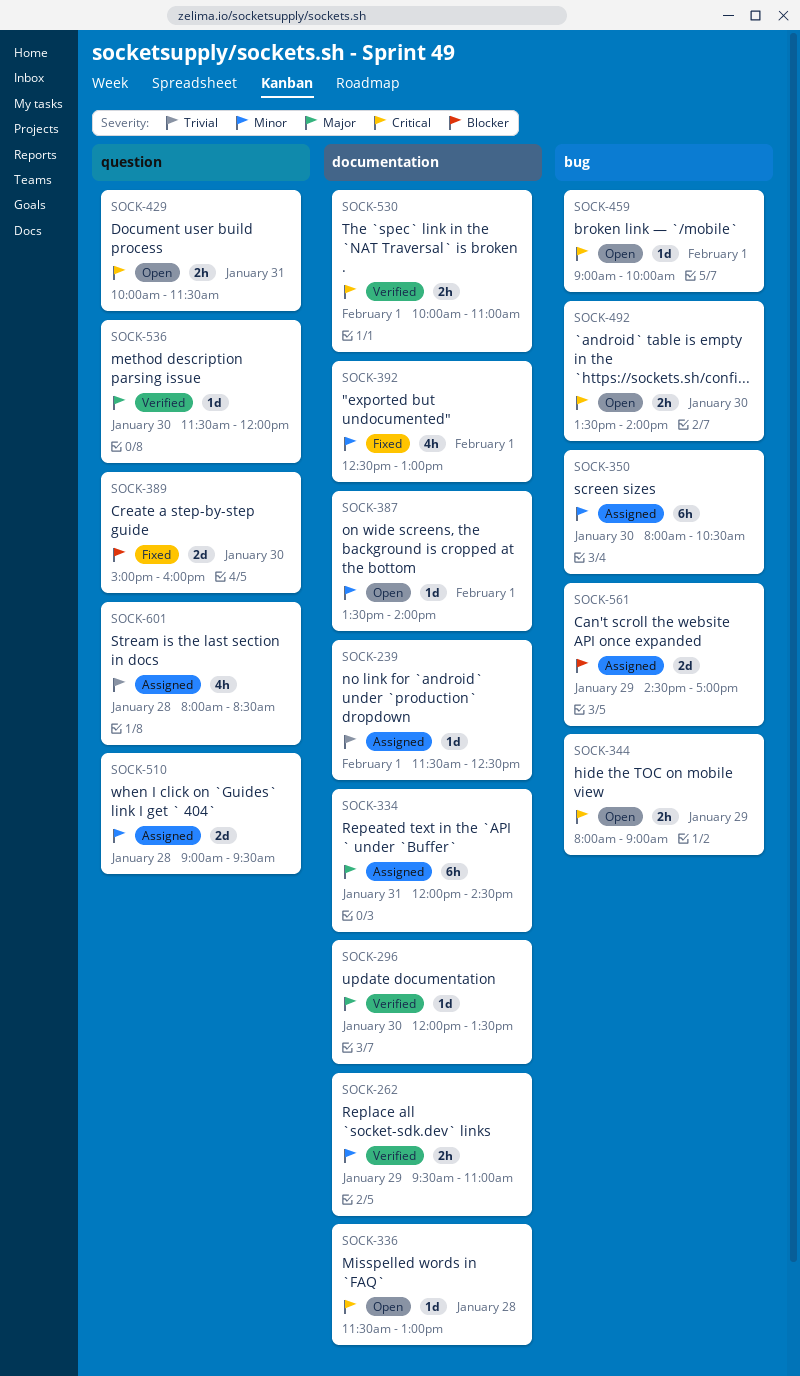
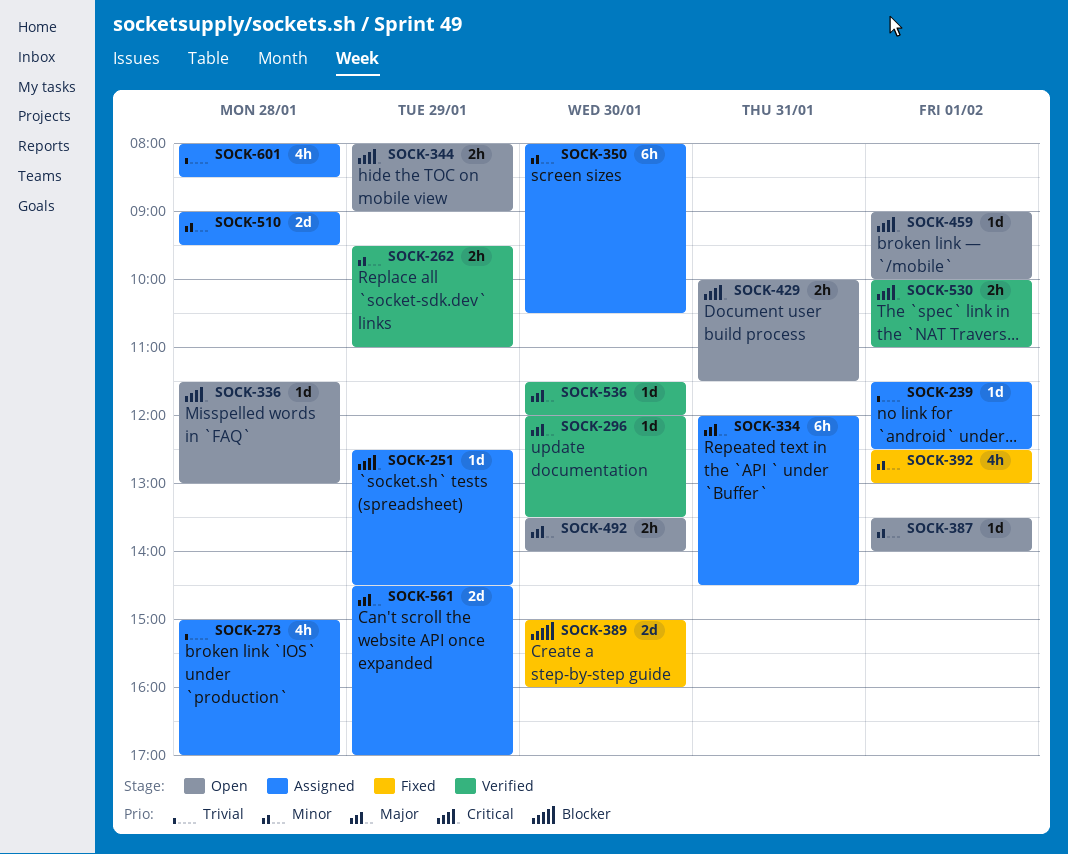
SOCK-251: none -> present
SOCK-273: none -> present
SOCK-492, priority: Critical -> Major
SOCK-561, priority: Blocker -> Major

